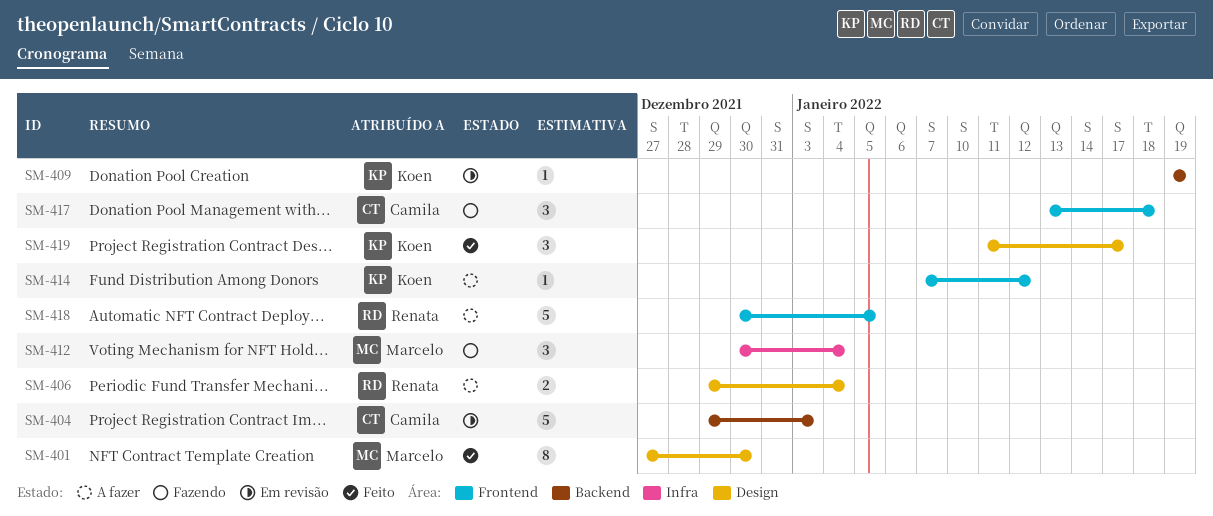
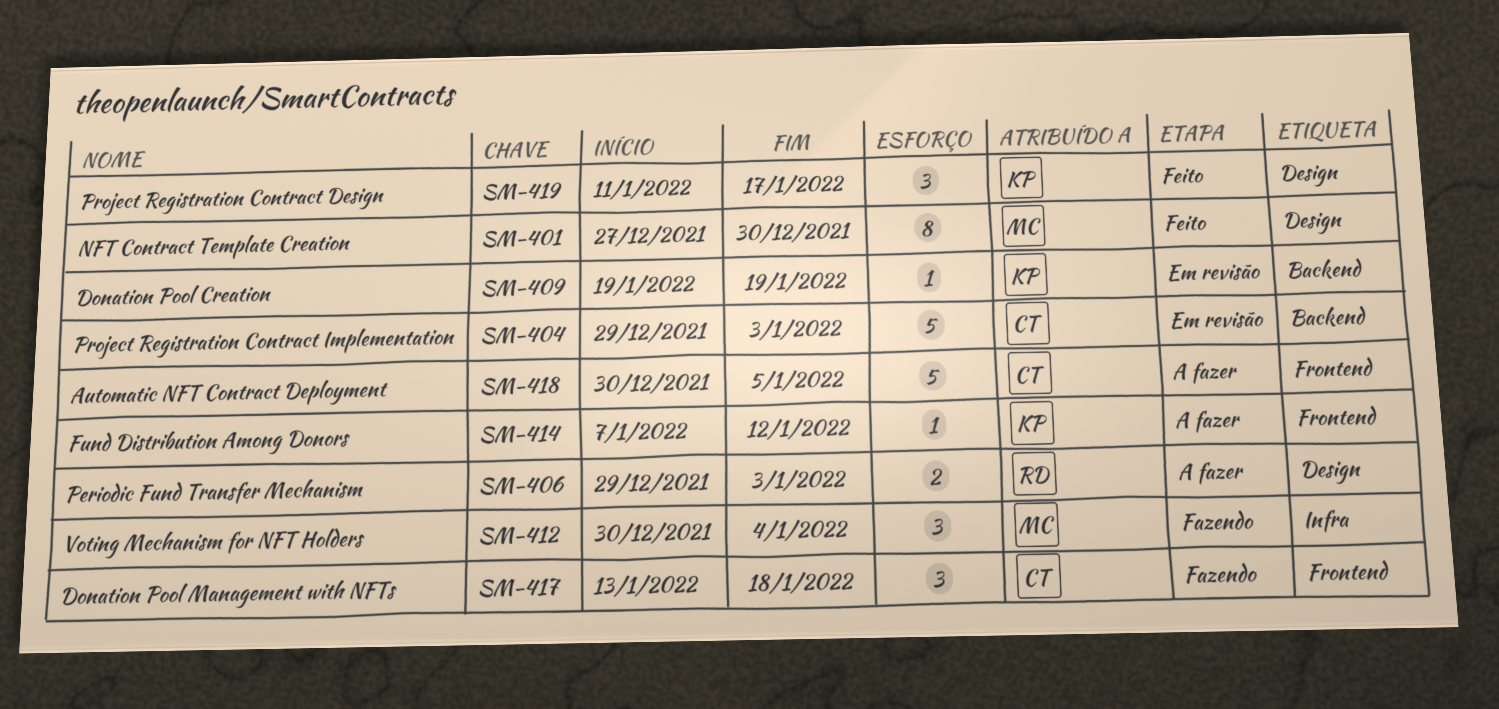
SM-406, due: Jan 4 -> Jan 3
SM-418, owner: Renata -> Camila

